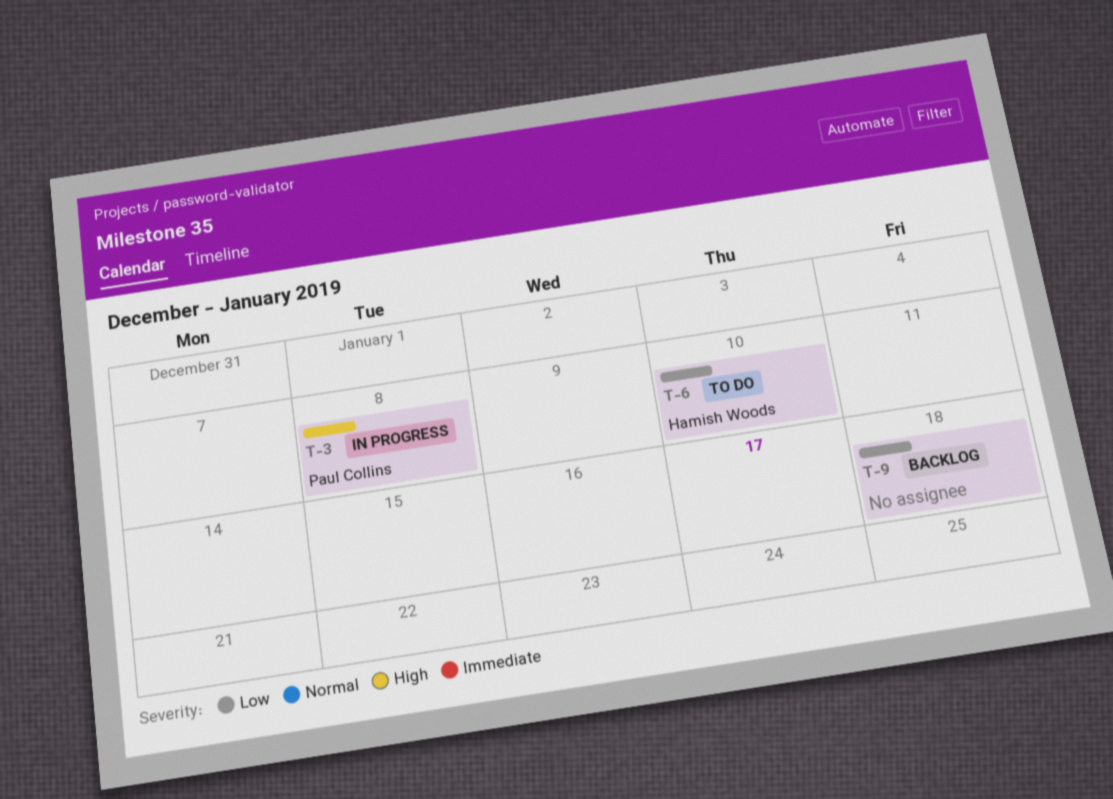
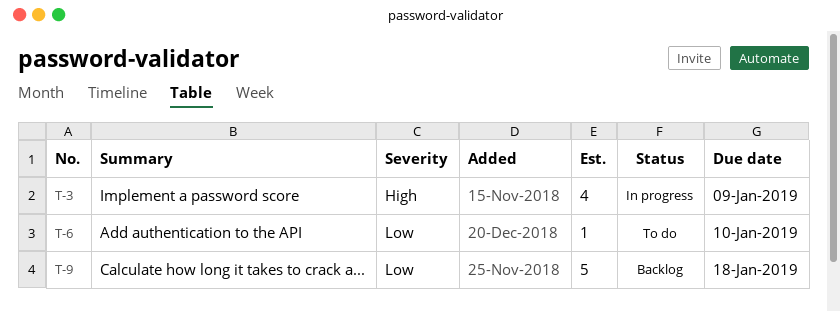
T-3, due: Jan 8 -> Jan 9

